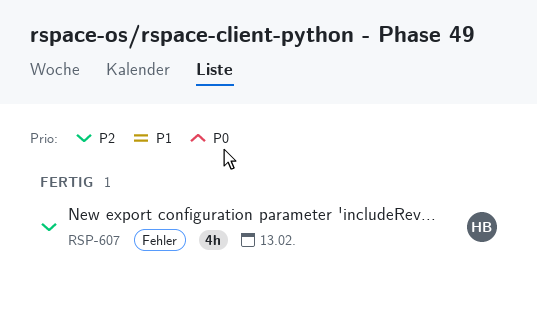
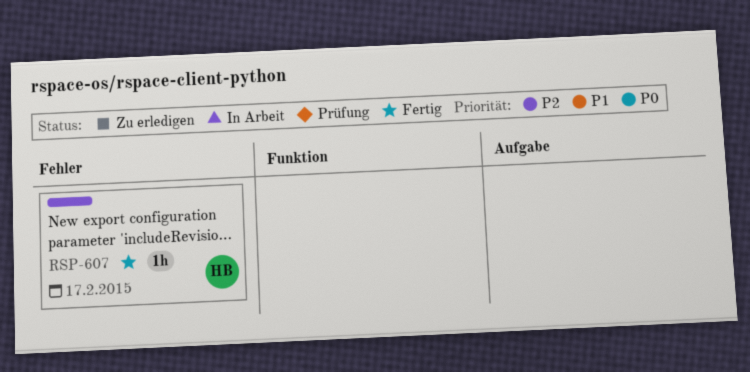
RSP-607, estimate: 4h -> 1h
RSP-607, due: Feb 13 -> Feb 17

